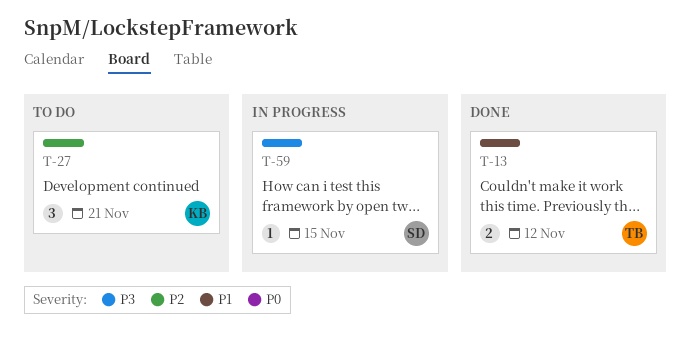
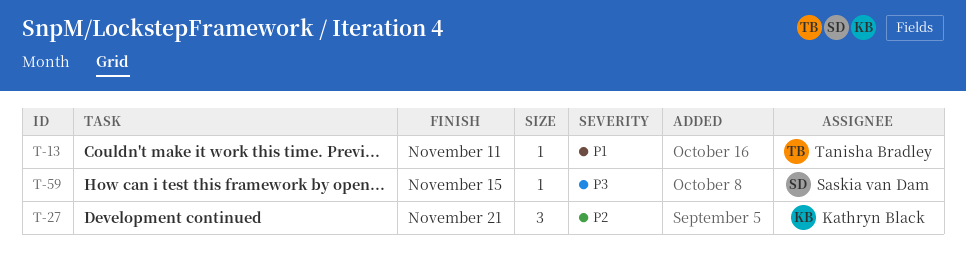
T-13, estimate: 2 -> 1
T-13, due: Nov 12 -> Nov 11

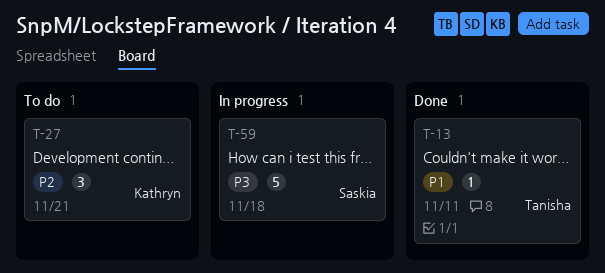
T-59, estimate: 1 -> 5
T-59, due: Nov 15 -> Nov 18

